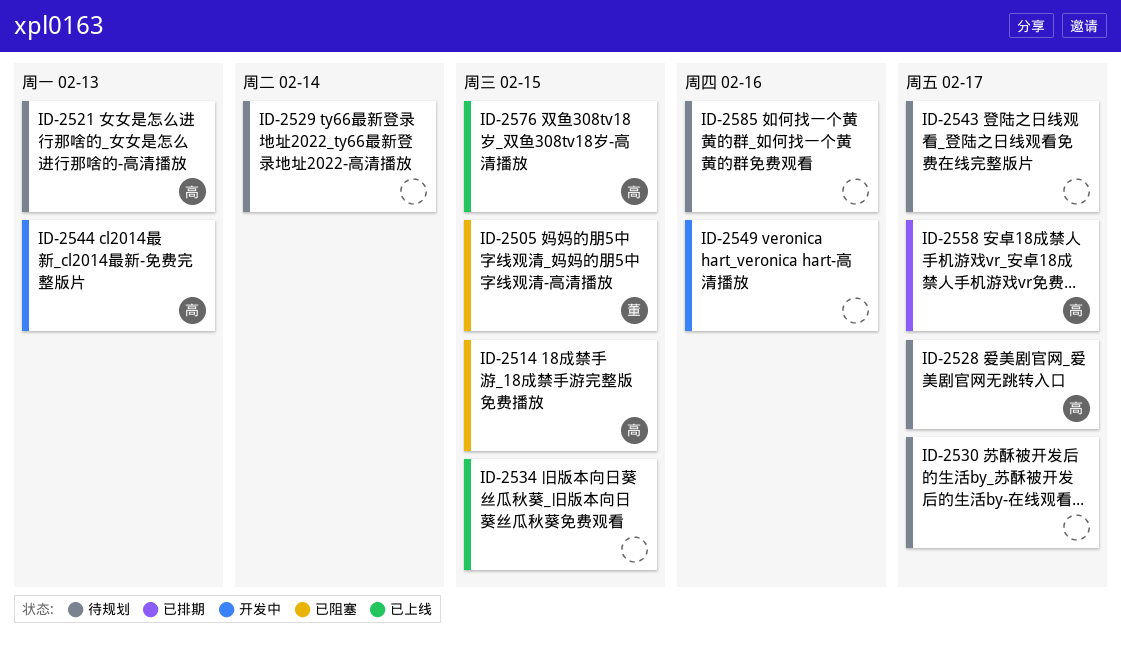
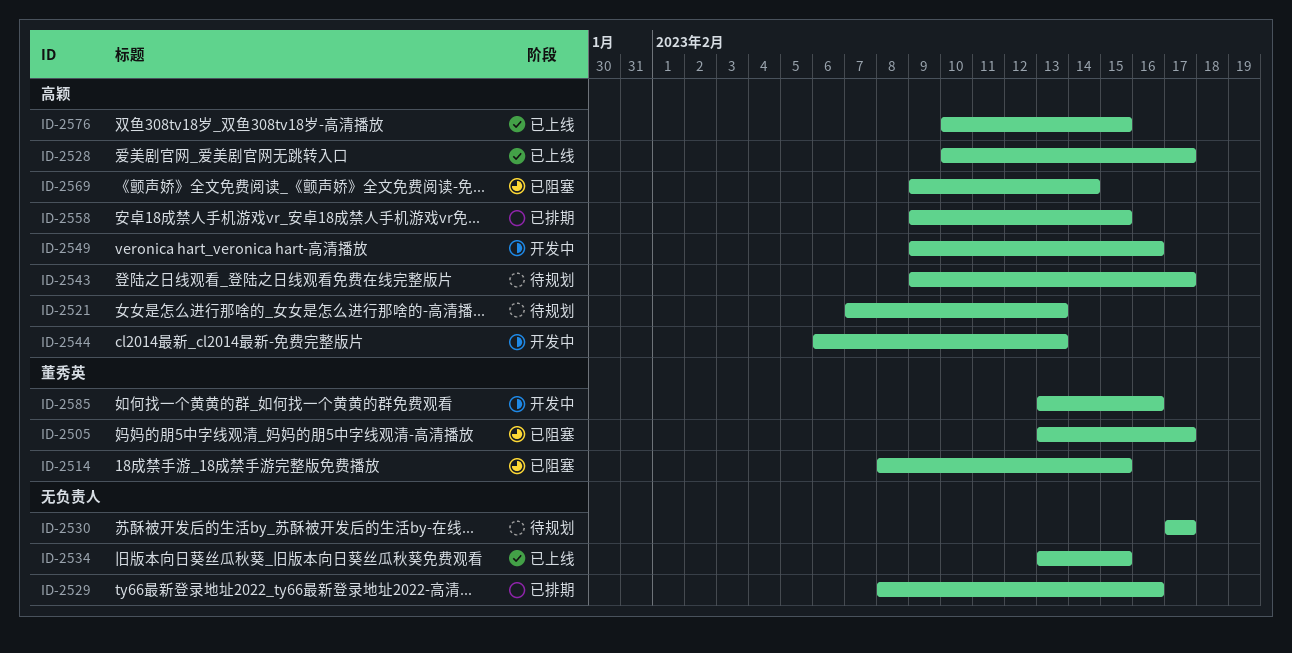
ID-2505, due: Feb 15 -> Feb 17
ID-2514, owner: 高颖 -> 董秀英
ID-2528, status: 待规划 -> 已上线
ID-2529, status: 待规划 -> 已排期
ID-2529, due: Feb 14 -> Feb 16
ID-2543, owner: none -> 高颖
ID-2549, owner: none -> 高颖
ID-2558, due: Feb 17 -> Feb 15
ID-2569: none -> present
ID-2585, status: 待规划 -> 开发中
ID-2585, owner: none -> 董秀英

